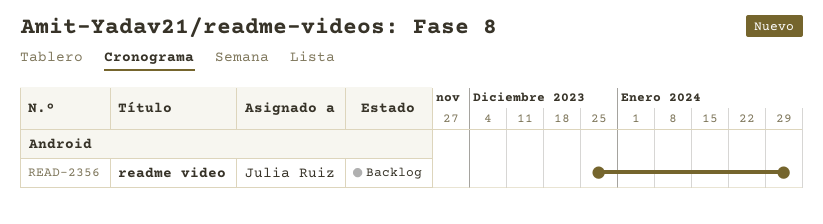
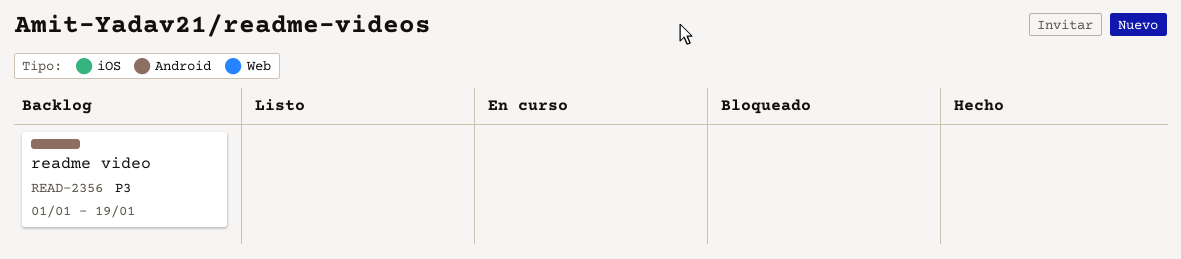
READ-2356, start: Dec 25 -> Jan 1
READ-2356, due: Feb 2 -> Jan 19

